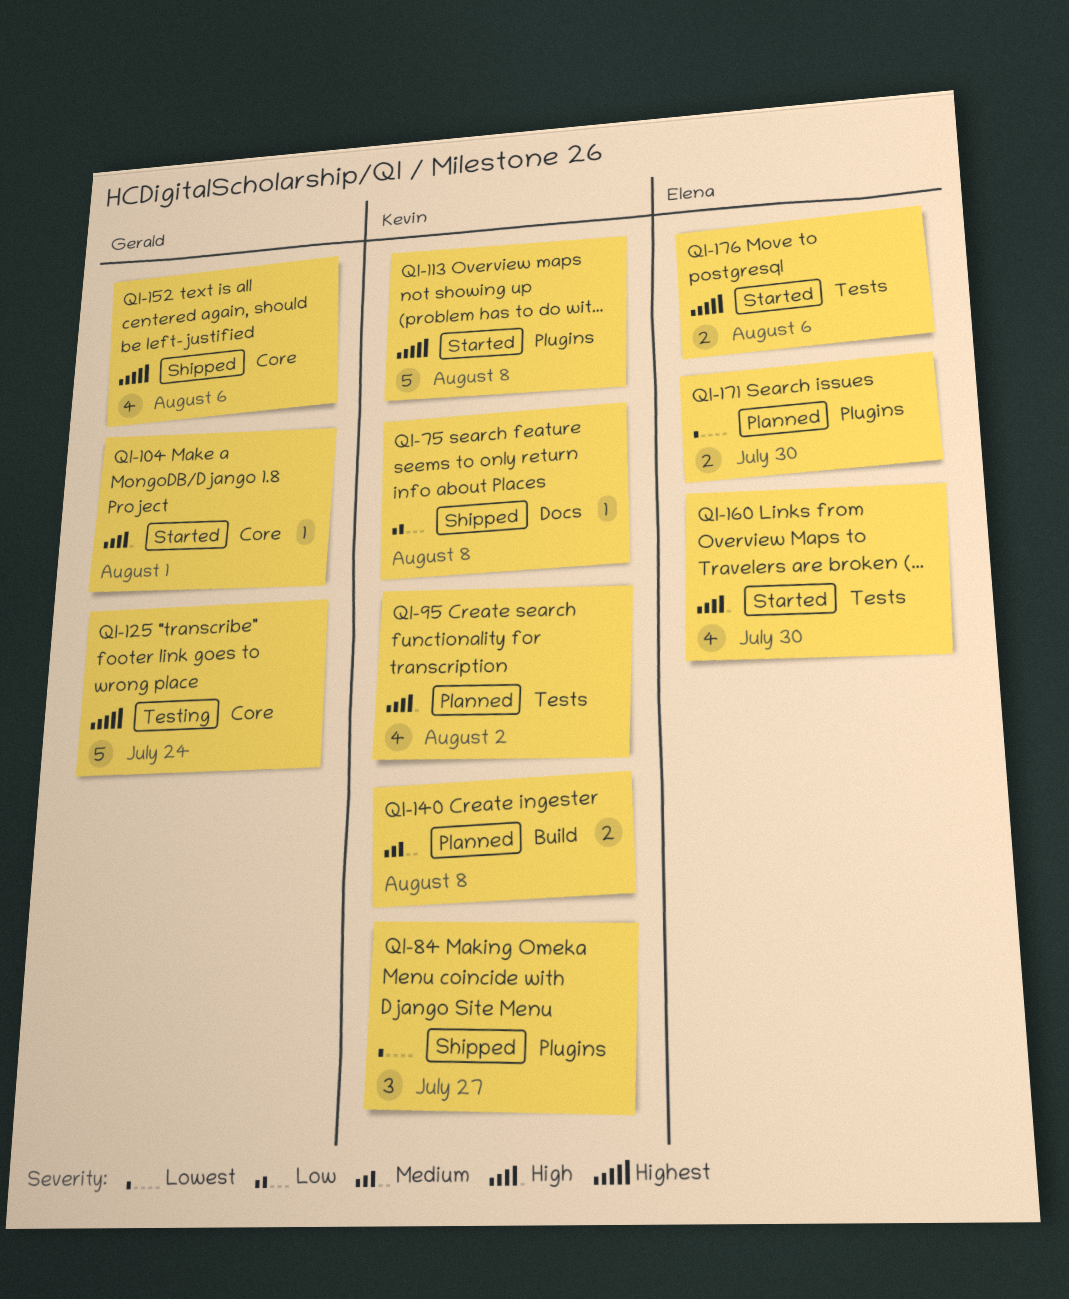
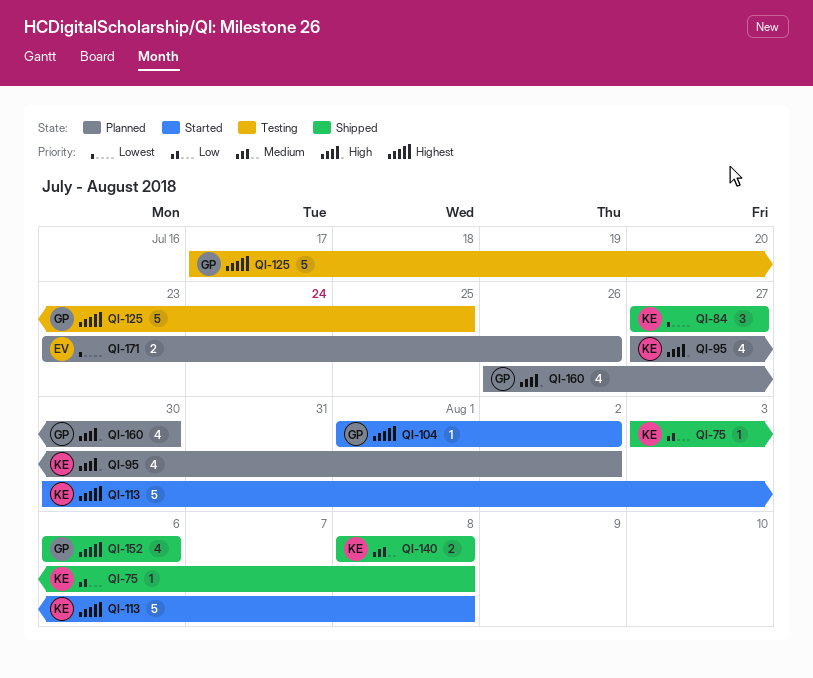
QI-104, priority: High -> Highest
QI-104, due: Aug 1 -> Aug 2
QI-125, due: Jul 24 -> Jul 25
QI-140, status: Planned -> Shipped
QI-160, status: Started -> Planned
QI-160, owner: Elena -> Gerald
QI-171, due: Jul 30 -> Jul 26
QI-176: present -> none

